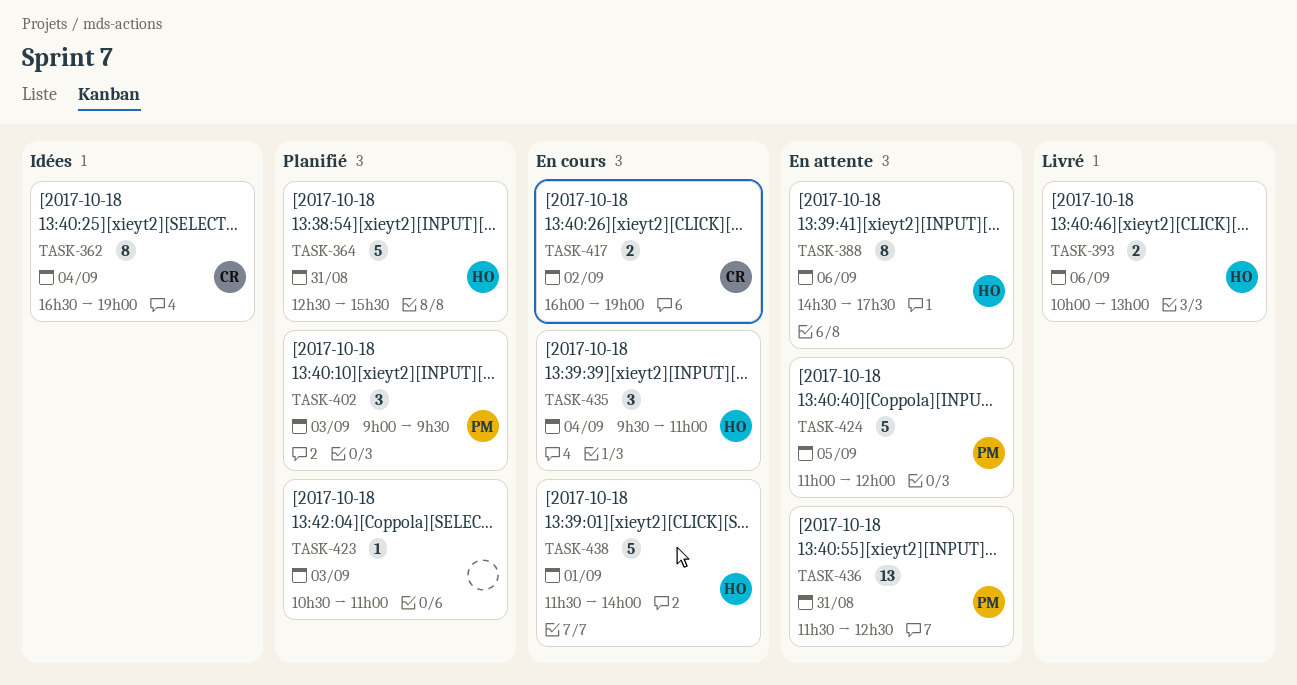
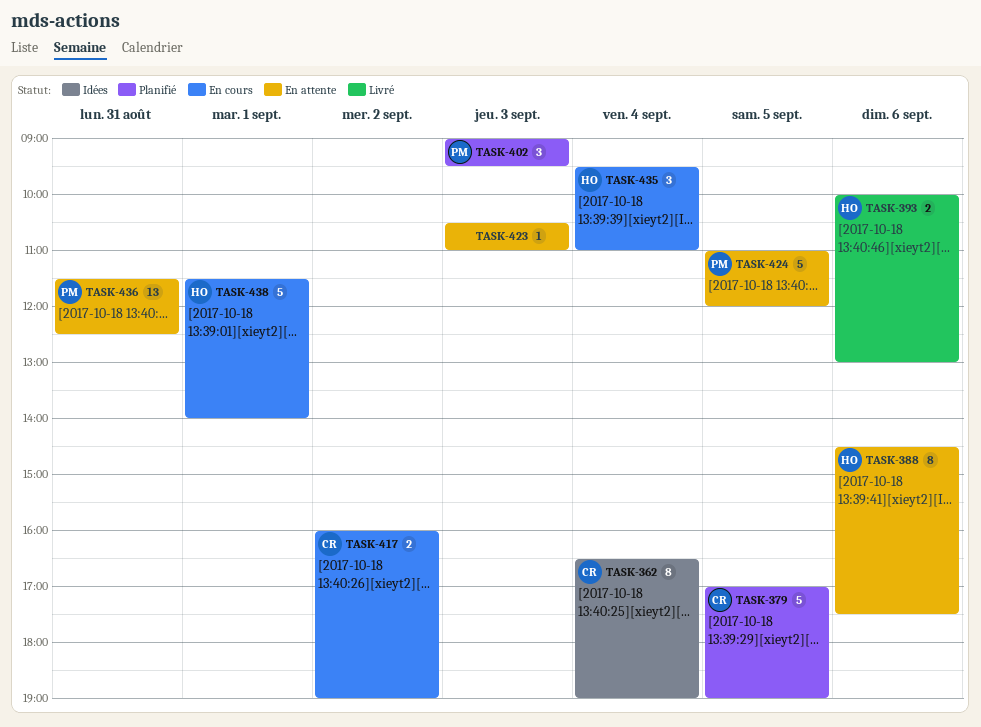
TASK-364: present -> none
TASK-379: none -> present
TASK-423, status: Planifié -> En attente

